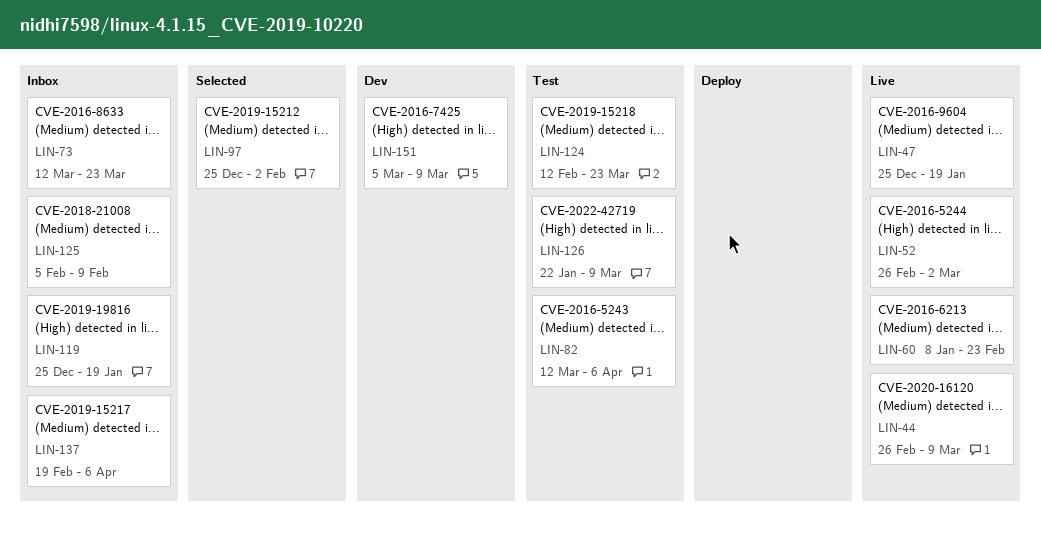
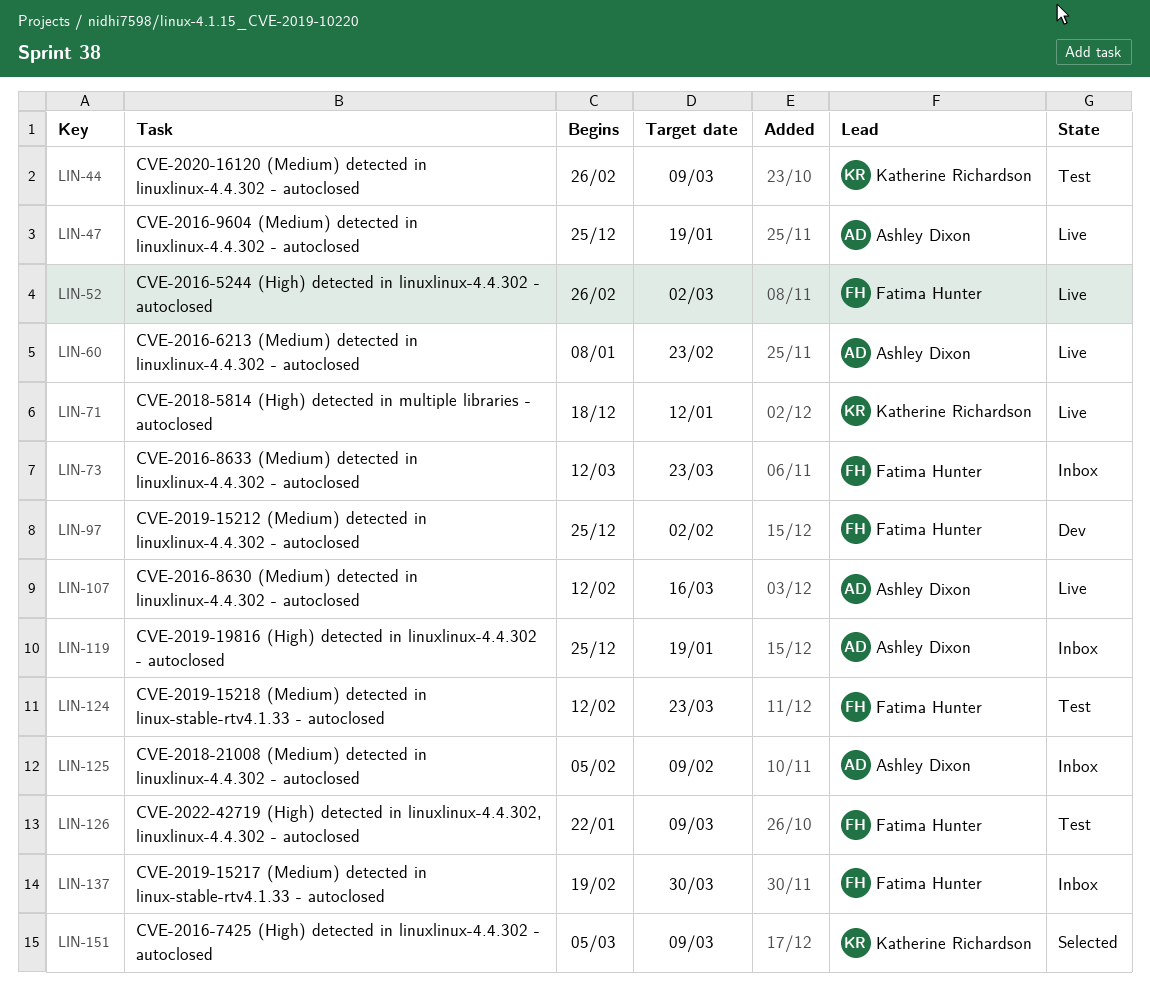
LIN-44, status: Live -> Test
LIN-71: none -> present
LIN-82: present -> none
LIN-97, status: Selected -> Dev
LIN-107: none -> present
LIN-137, due: Apr 6 -> Mar 30
LIN-151, status: Dev -> Selected

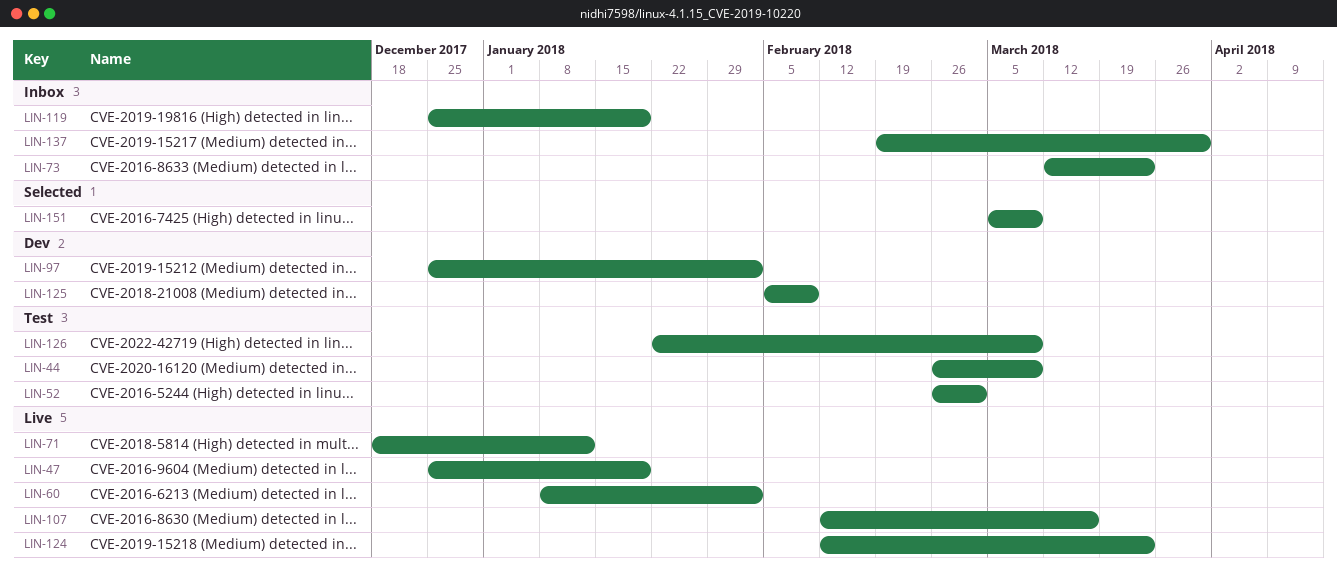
LIN-52, status: Live -> Test
LIN-60, due: Feb 23 -> Feb 2
LIN-124, status: Test -> Live
LIN-125, status: Inbox -> Dev

